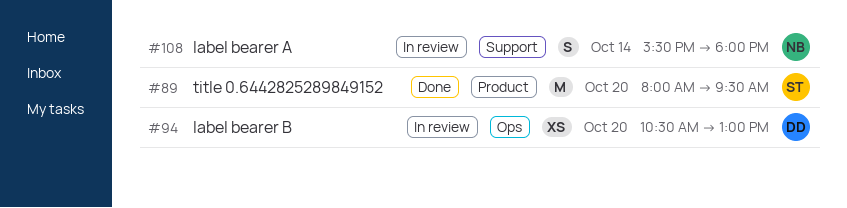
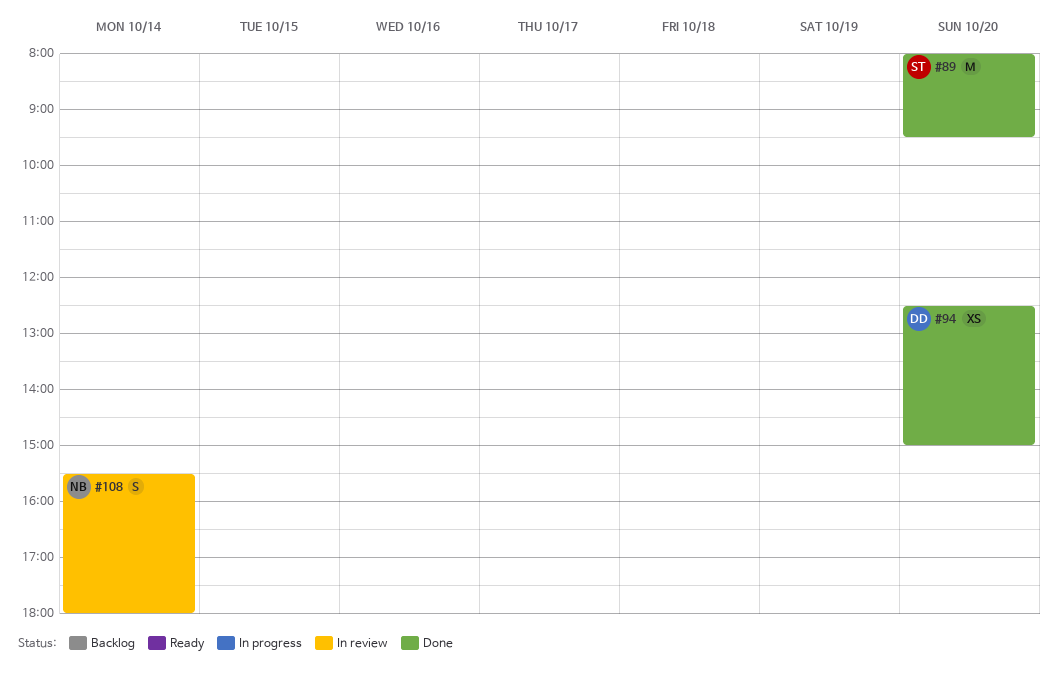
#94, status: In review -> Done
#94, begins: 10:30 -> 12:30
#94, ends: 13:00 -> 15:00

